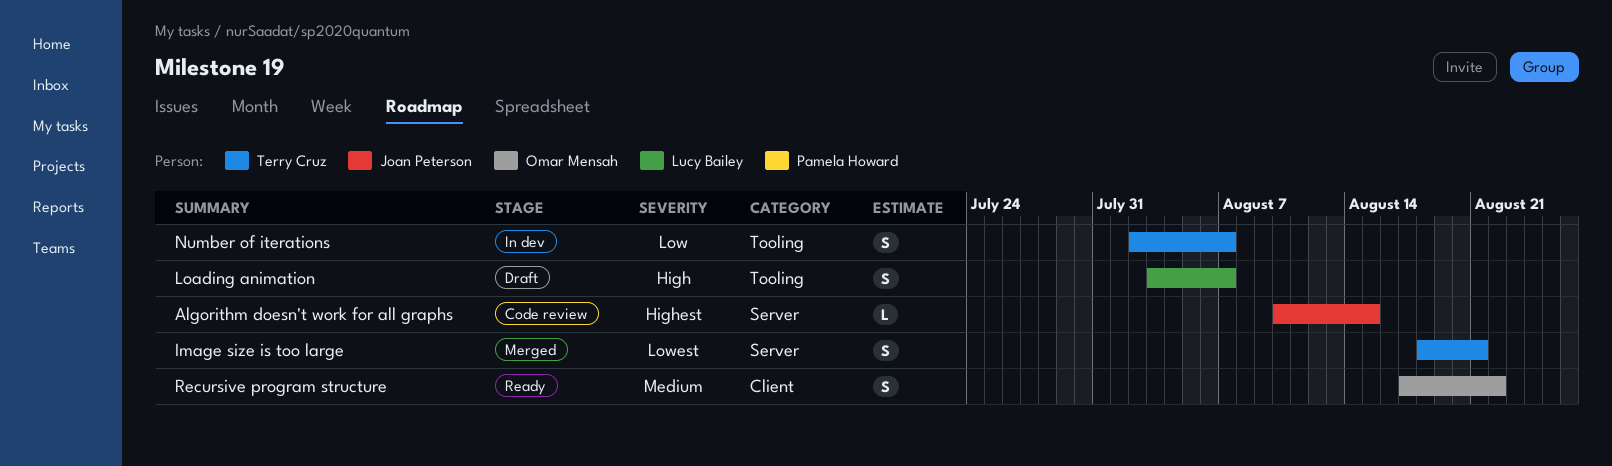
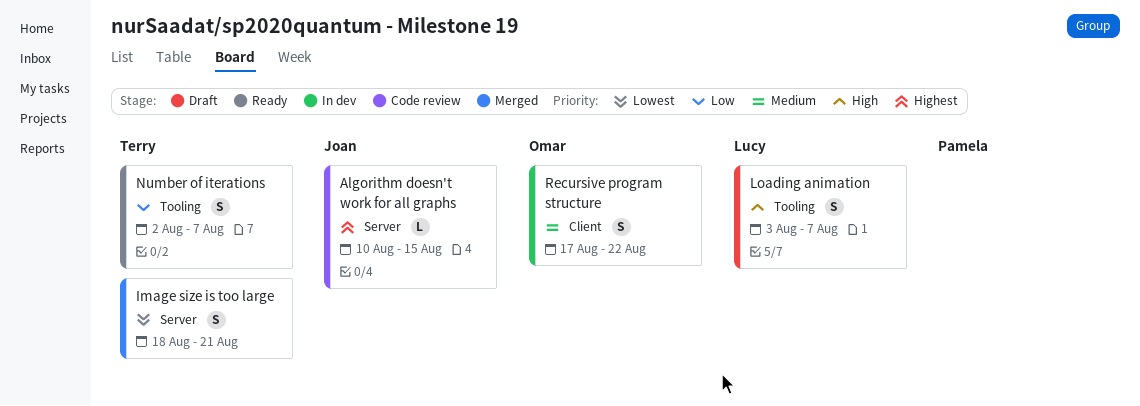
Number of iterations, status: In dev -> Ready
Recursive program structure, status: Ready -> In dev

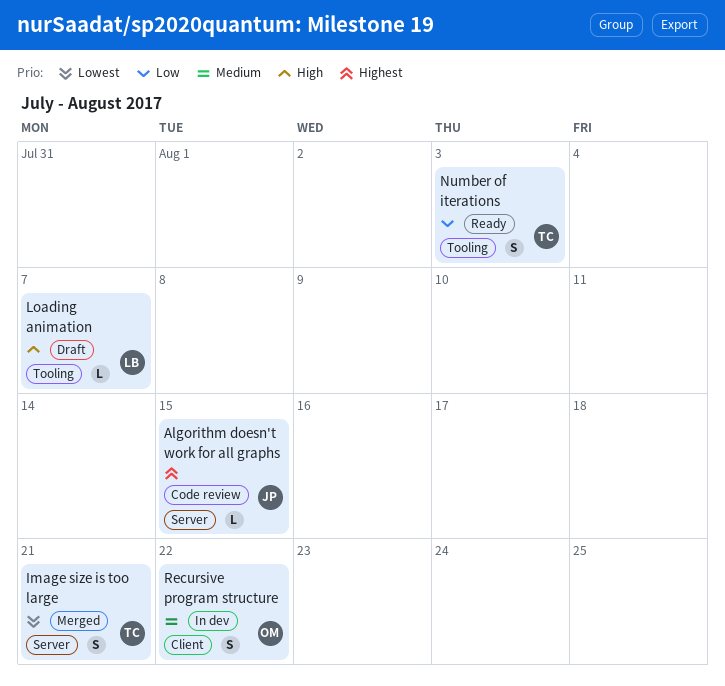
Loading animation, estimate: S -> L
Number of iterations, due: Aug 7 -> Aug 3

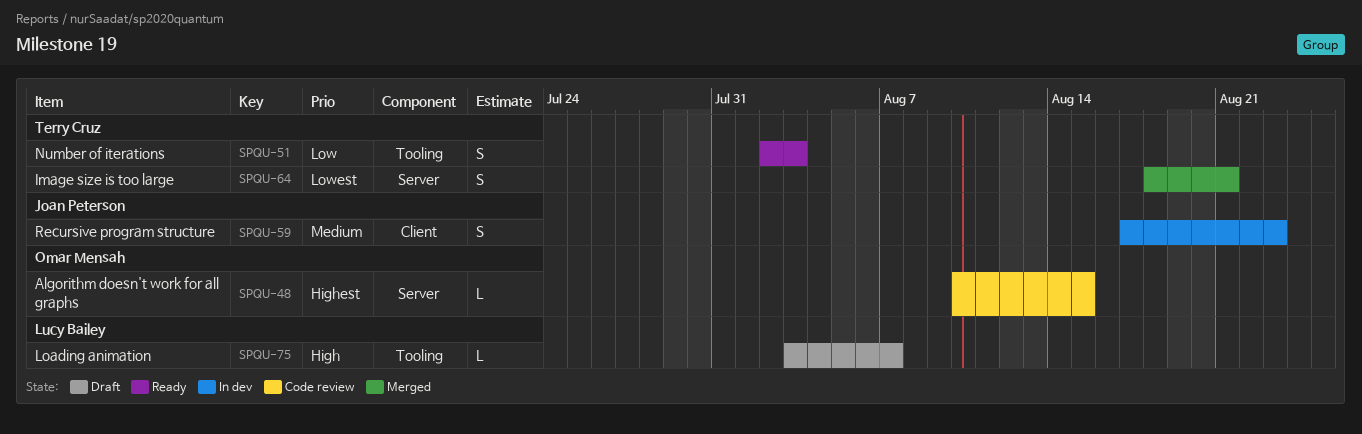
Algorithm doesn't work for all graphs, owner: Joan Peterson -> Omar Mensah
Recursive program structure, owner: Omar Mensah -> Joan Peterson
Recursive program structure, due: Aug 22 -> Aug 23

